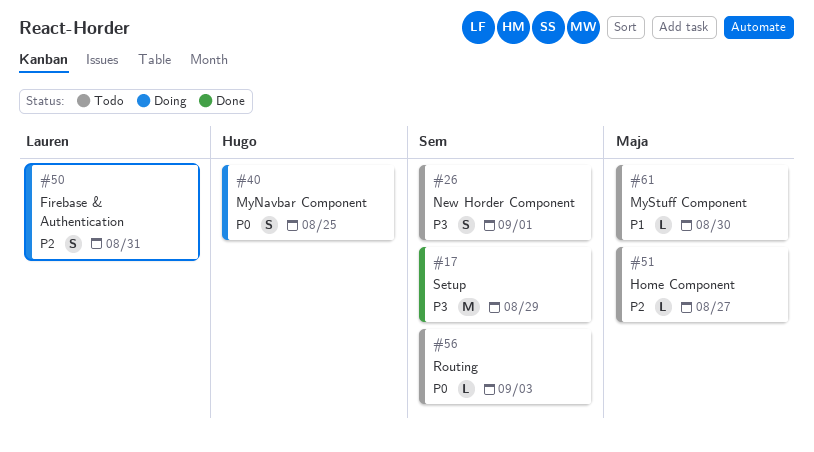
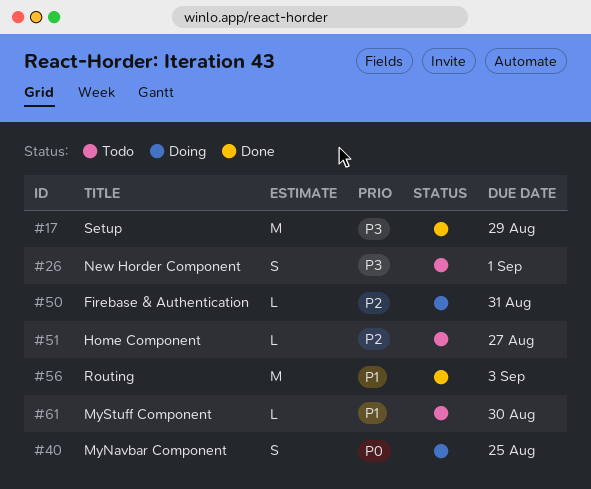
#50, estimate: S -> L
#56, status: Todo -> Done
#56, priority: P0 -> P1
#56, estimate: L -> M

